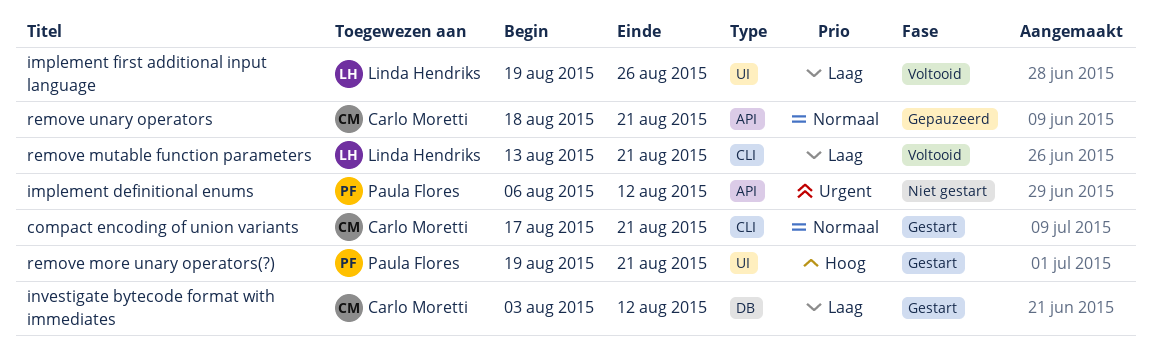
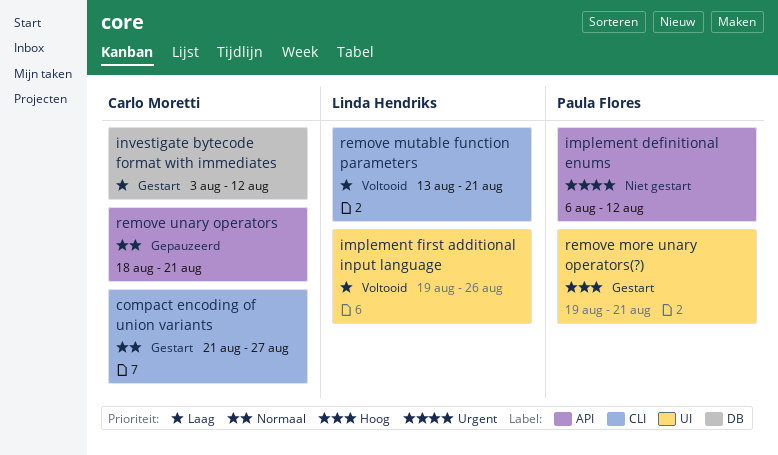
compact encoding of union variants, start: Aug 17 -> Aug 21
compact encoding of union variants, due: Aug 21 -> Aug 27

